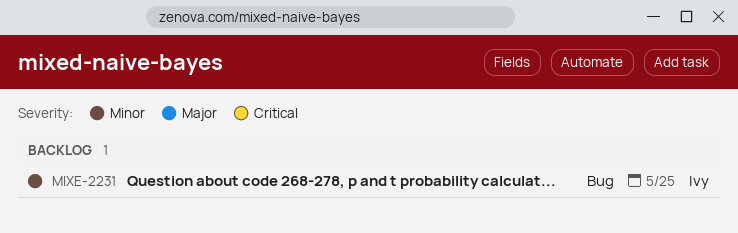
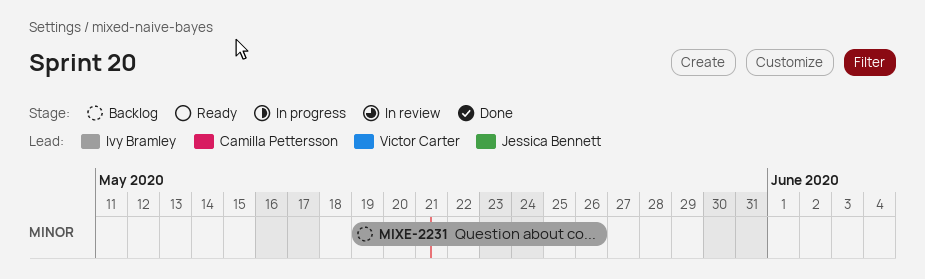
MIXE-2231, due: May 25 -> May 26

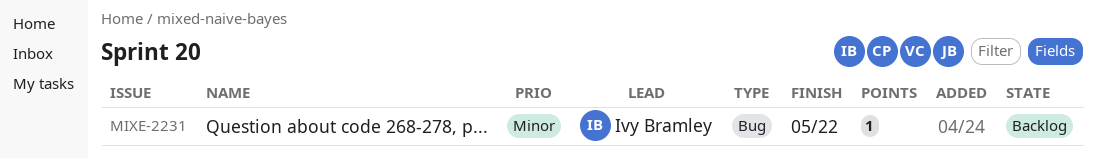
MIXE-2231, due: May 26 -> May 22

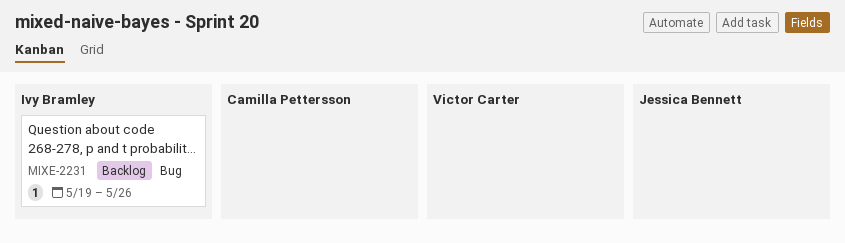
MIXE-2231, due: May 22 -> May 26

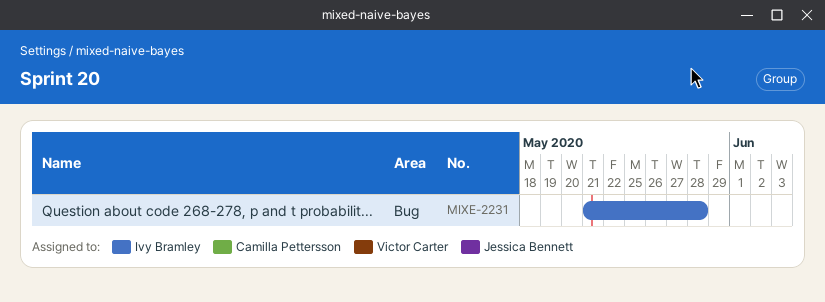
MIXE-2231, start: May 19 -> May 21
MIXE-2231, due: May 26 -> May 28

